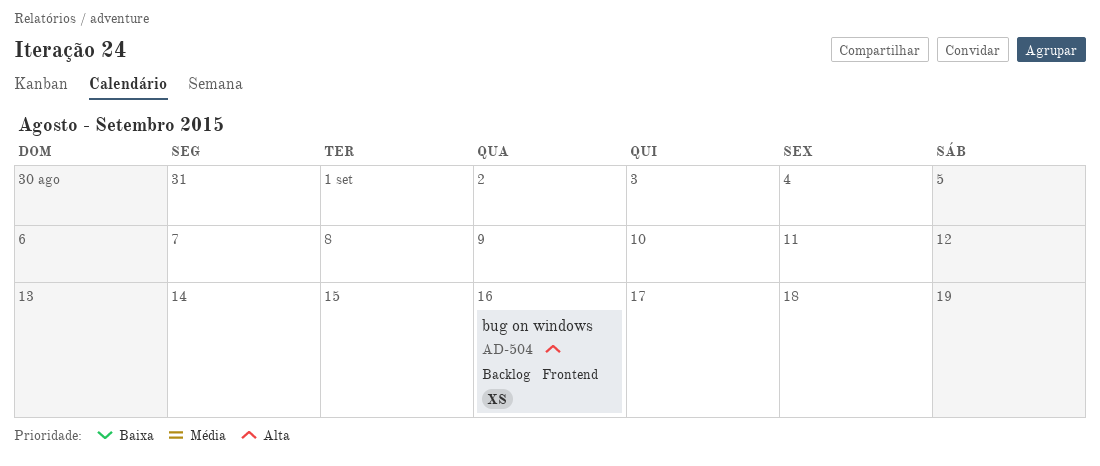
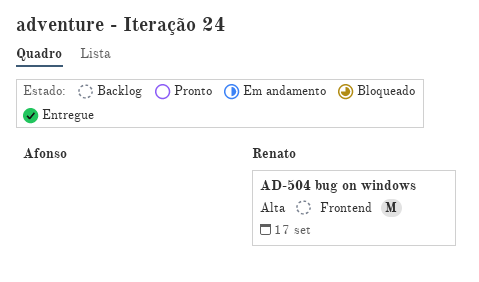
AD-504, estimate: XS -> M
AD-504, due: Sep 16 -> Sep 17

